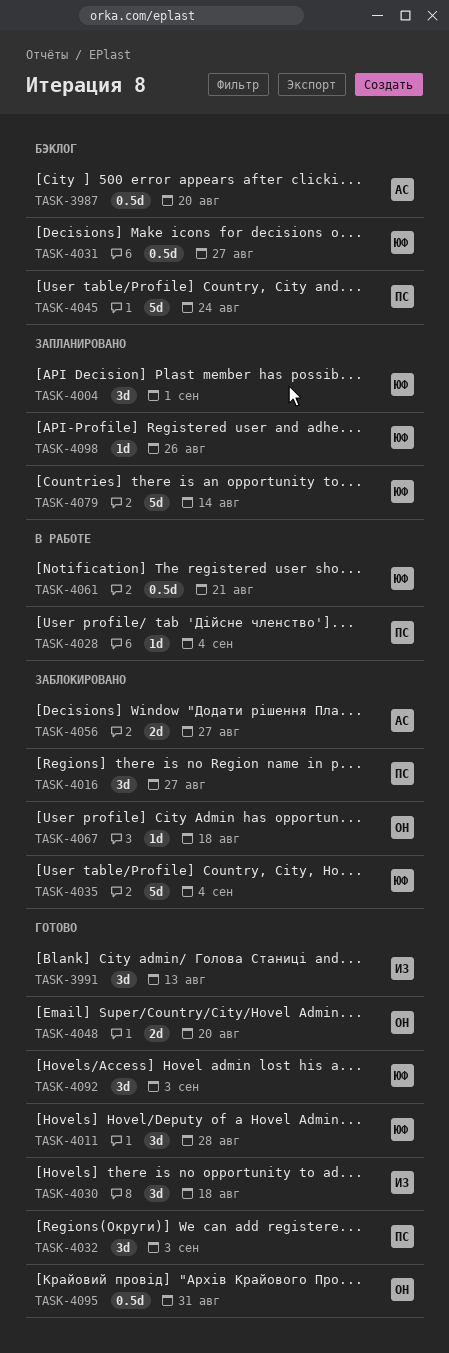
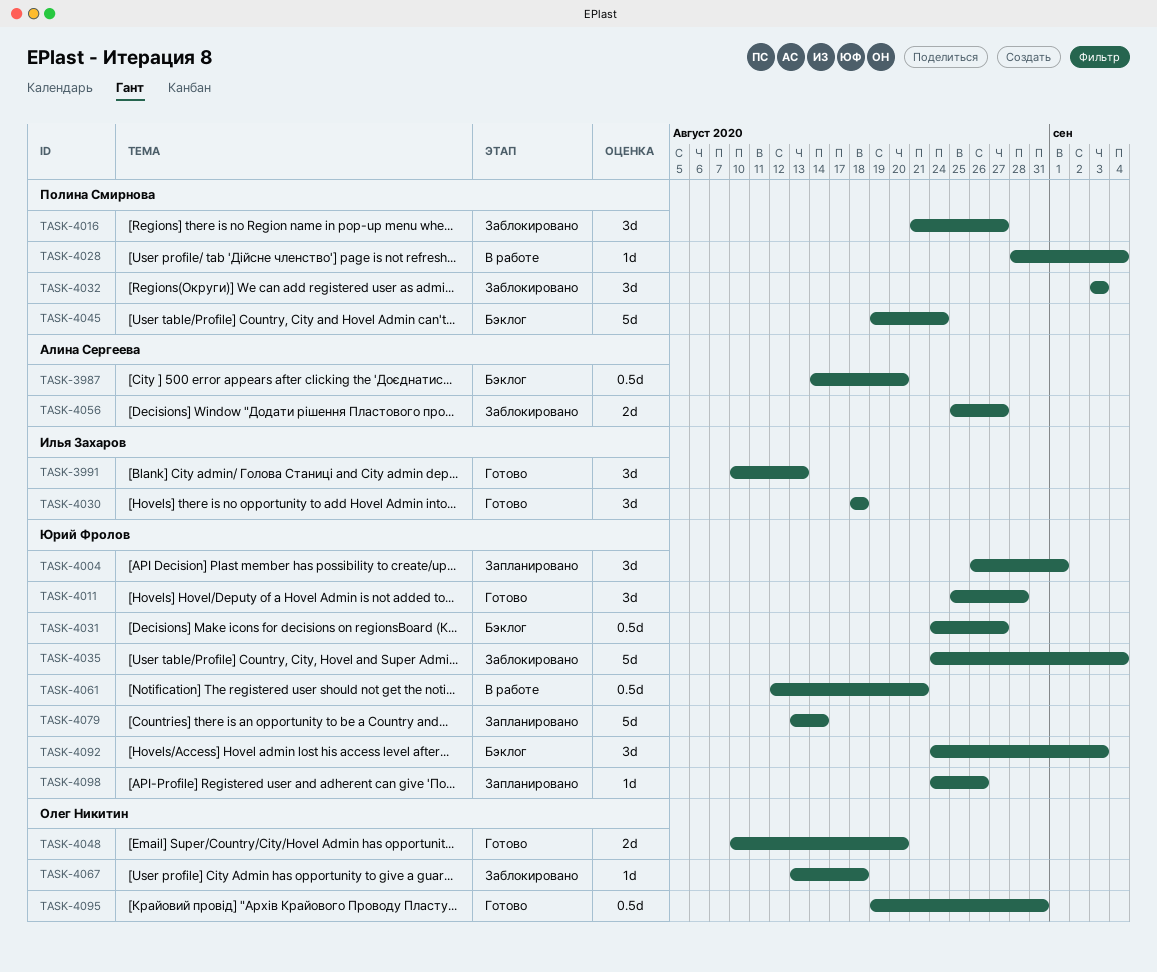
TASK-4032, status: Готово -> Заблокировано
TASK-4092, status: Готово -> Бэклог

